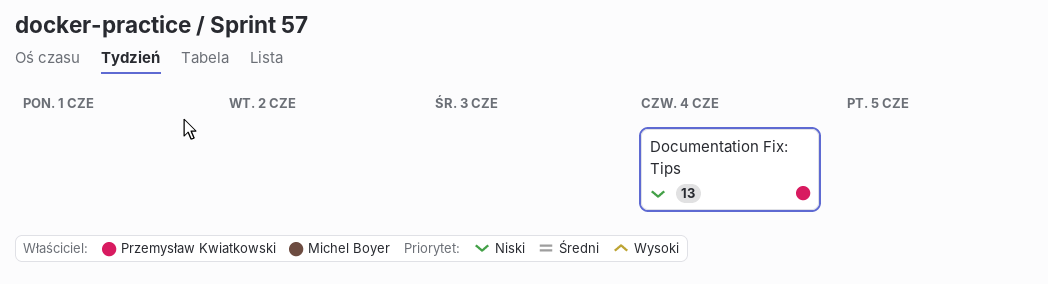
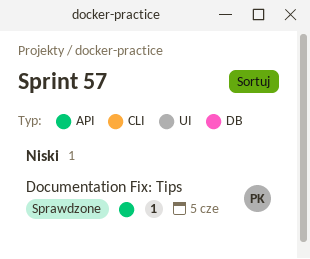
Documentation Fix: Tips, estimate: 13 -> 1
Documentation Fix: Tips, due: Jun 4 -> Jun 5

